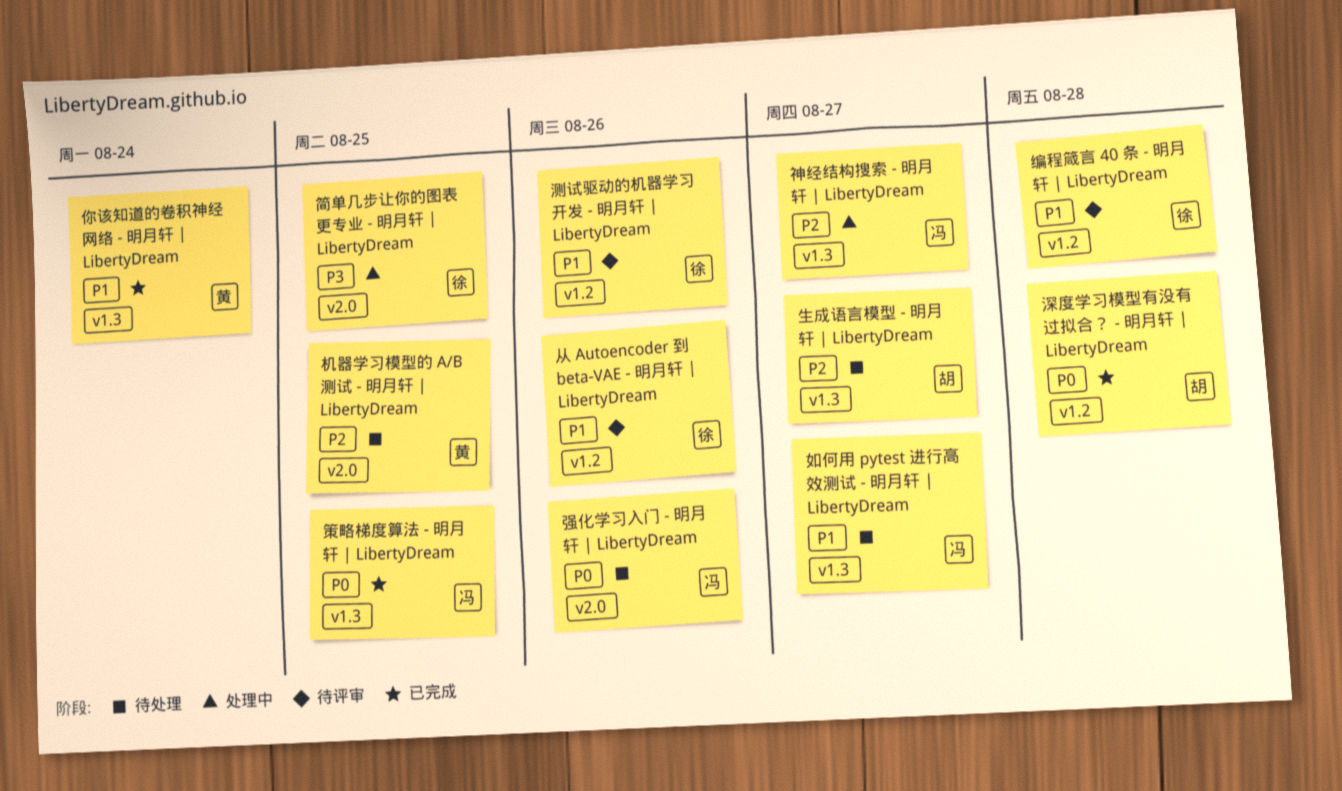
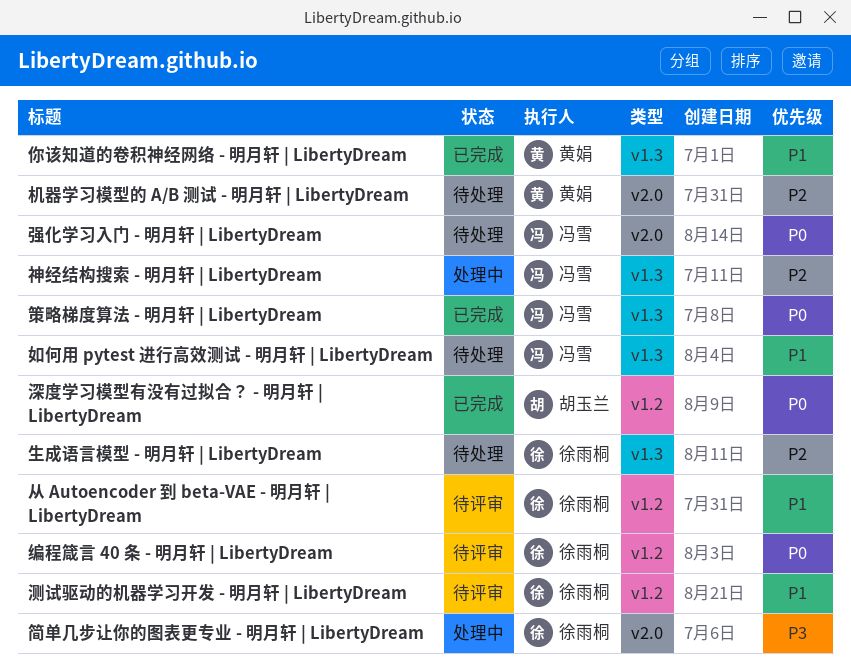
生成语言模型 - 明月轩 | LibertyDream, owner: 胡玉兰 -> 徐雨桐
编程箴言 40 条 - 明月轩 | LibertyDream, priority: P1 -> P0

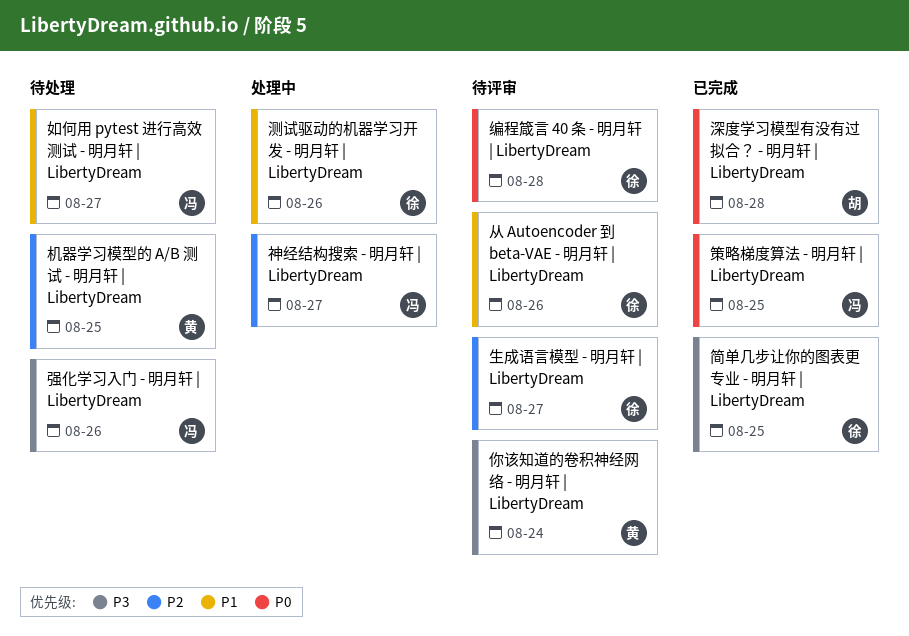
你该知道的卷积神经网络 - 明月轩 | LibertyDream, status: 已完成 -> 待评审
你该知道的卷积神经网络 - 明月轩 | LibertyDream, priority: P1 -> P3
强化学习入门 - 明月轩 | LibertyDream, priority: P0 -> P3
测试驱动的机器学习开发 - 明月轩 | LibertyDream, status: 待评审 -> 处理中
生成语言模型 - 明月轩 | LibertyDream, status: 待处理 -> 待评审
简单几步让你的图表更专业 - 明月轩 | LibertyDream, status: 处理中 -> 已完成

